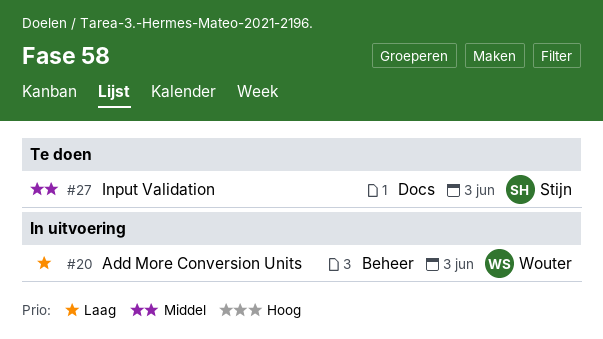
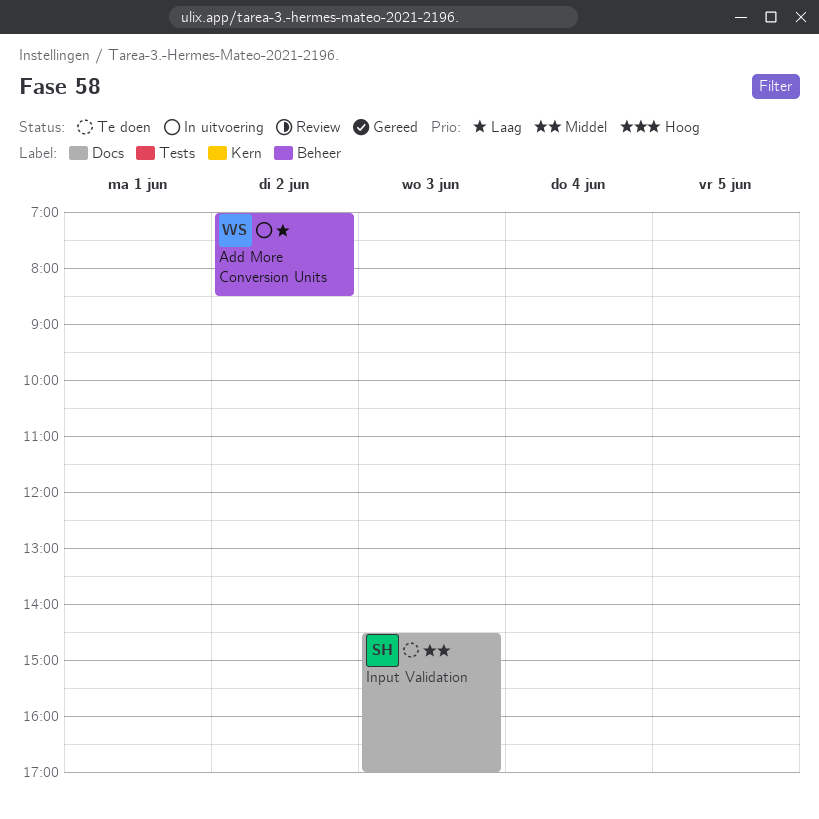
Add More Conversion Units, day: Jun 3 -> Jun 2

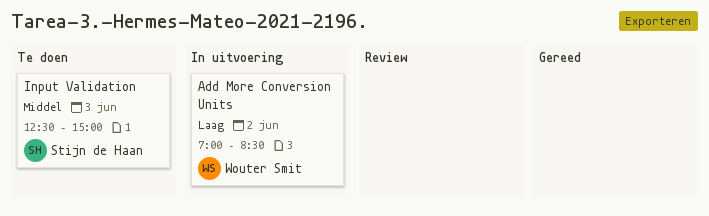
Input Validation, begins: 14:30 -> 12:30
Input Validation, ends: 17:00 -> 15:00

